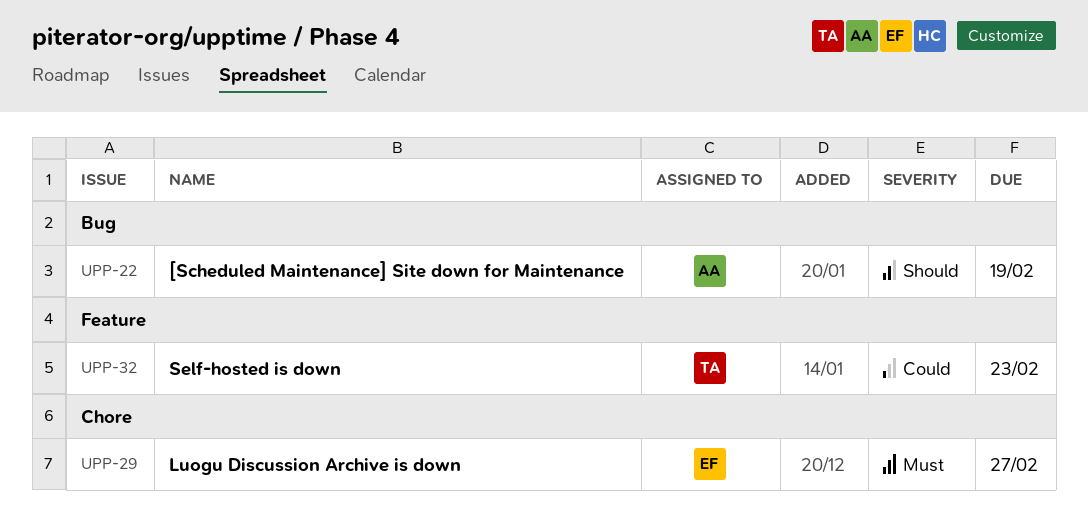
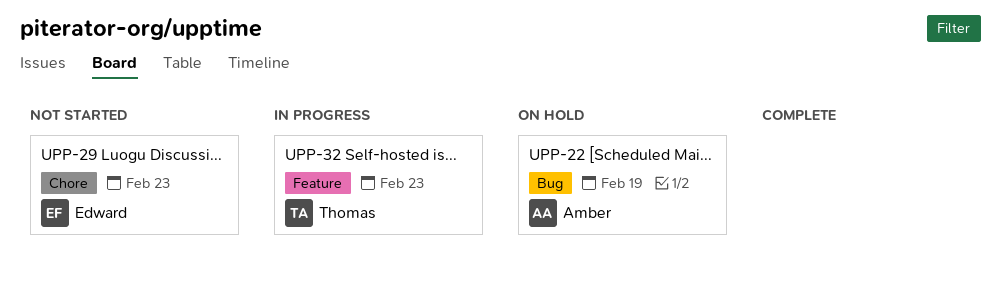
UPP-29, due: Feb 27 -> Feb 23

